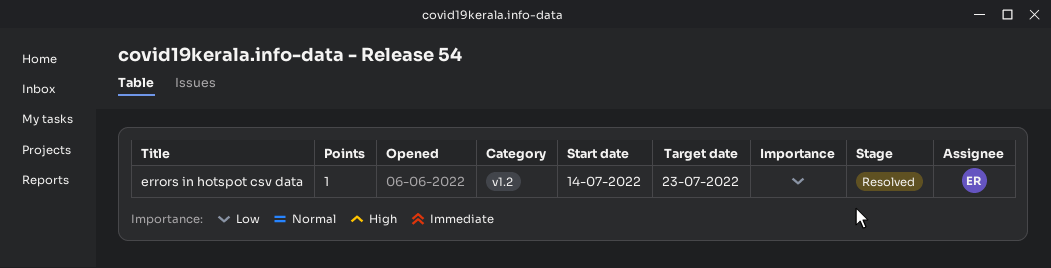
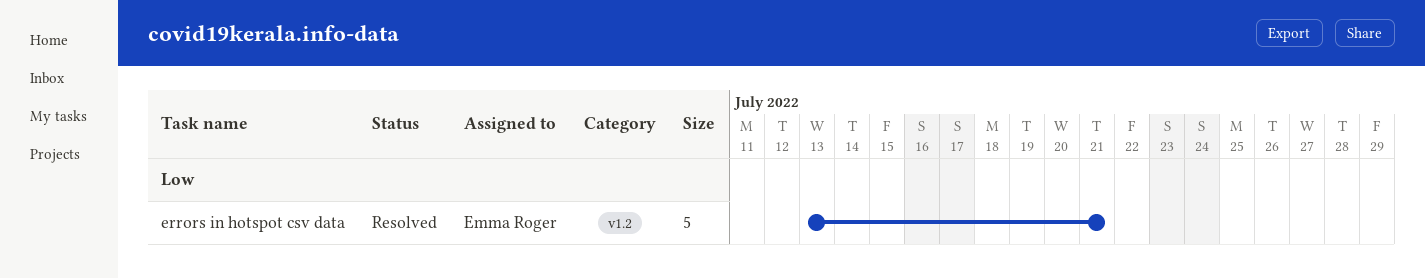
errors in hotspot csv data, estimate: 1 -> 5
errors in hotspot csv data, start: Jul 14 -> Jul 13
errors in hotspot csv data, due: Jul 23 -> Jul 21

